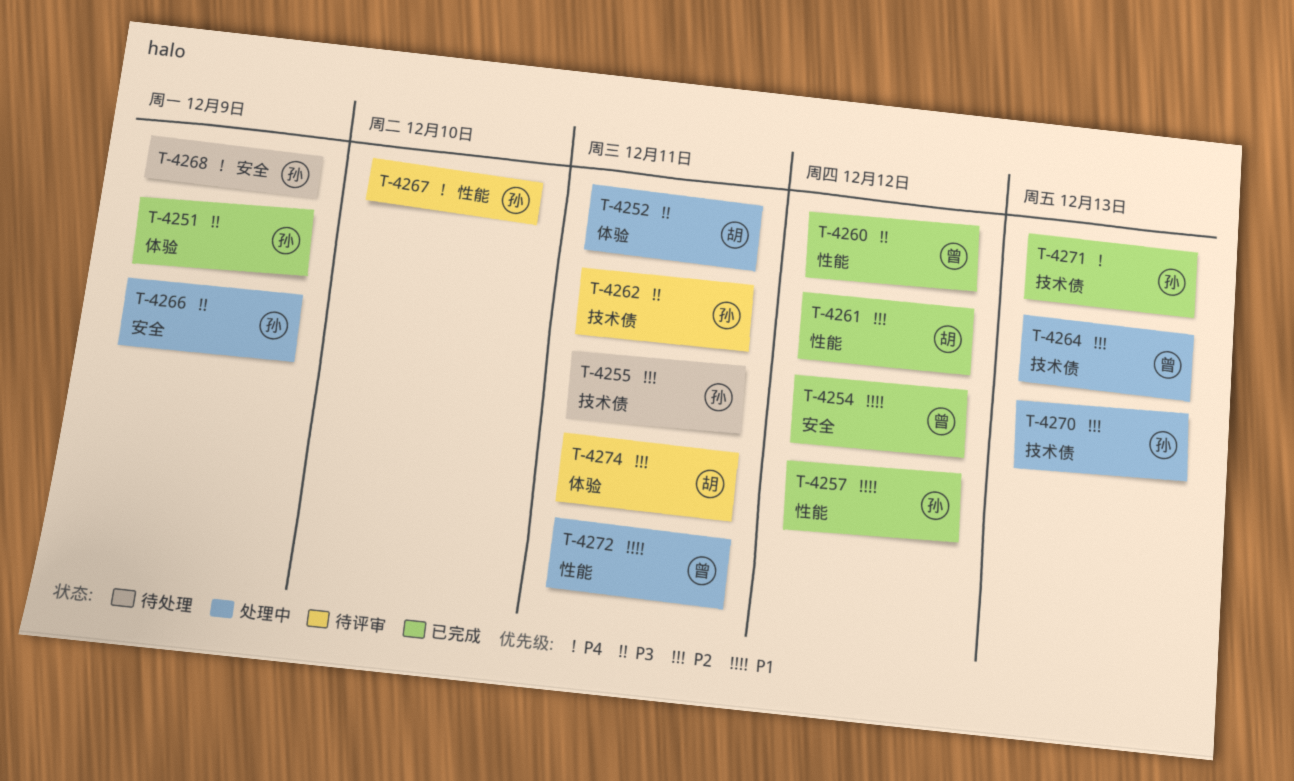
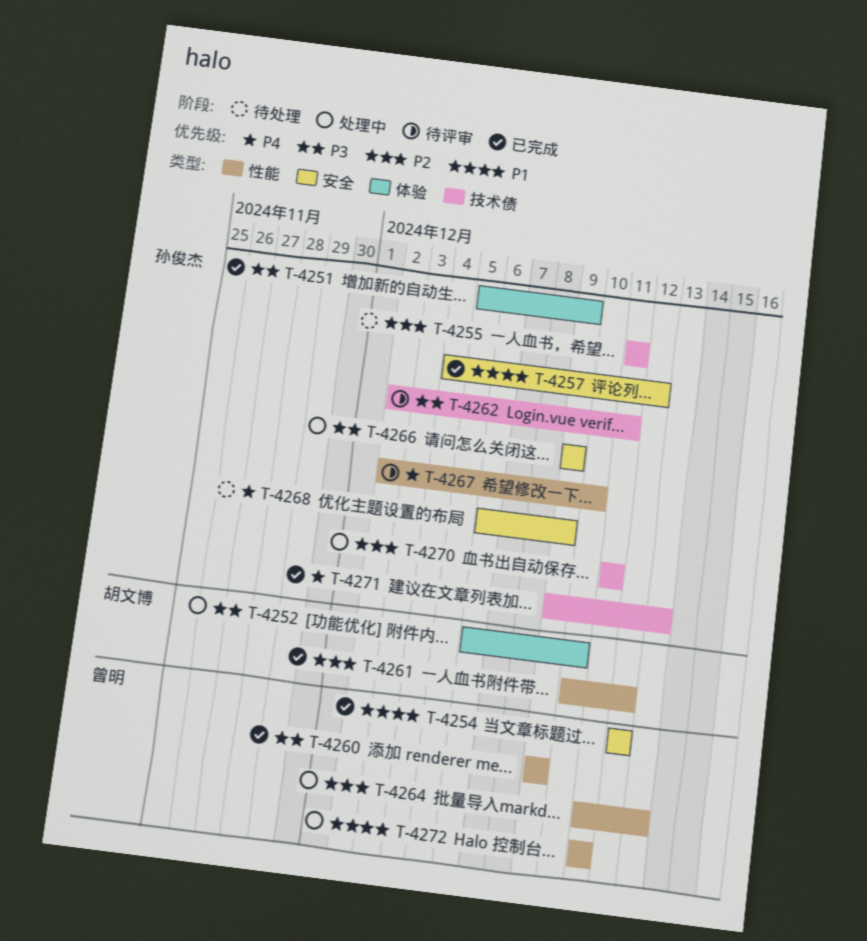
T-4252, due: Dec 11 -> Dec 10
T-4257, label: 性能 -> 安全
T-4260, due: Dec 12 -> Dec 9
T-4264, label: 技术债 -> 性能
T-4270, due: Dec 13 -> Dec 11
T-4274: present -> none

